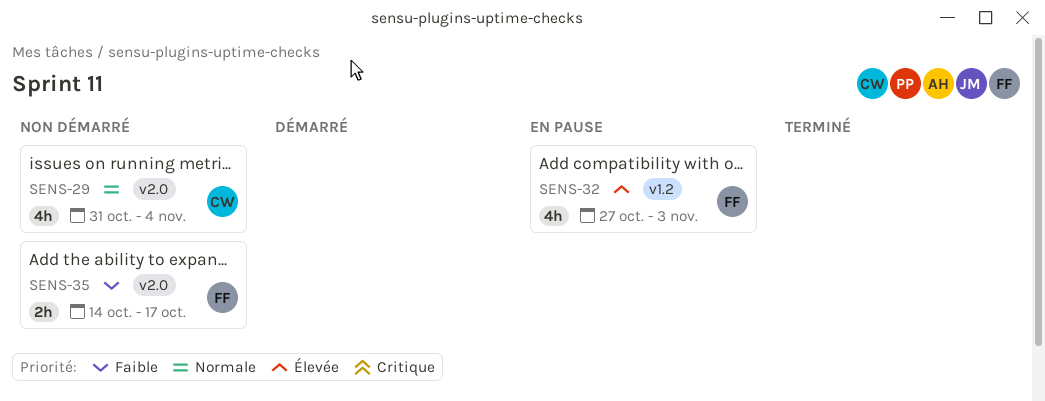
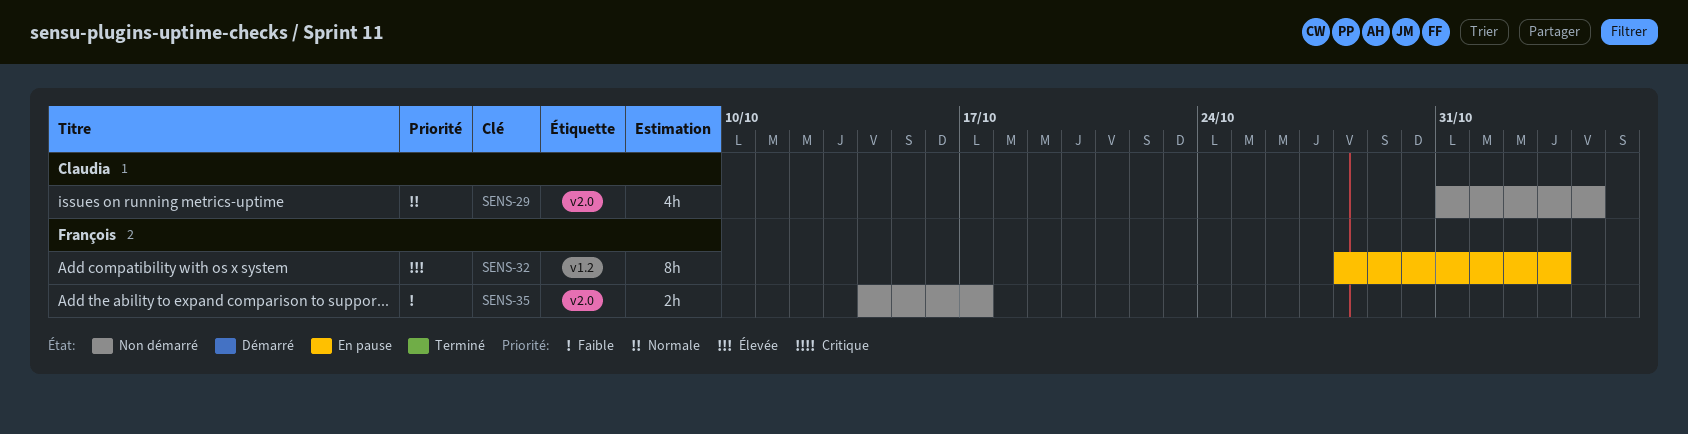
SENS-32, estimate: 4h -> 8h
SENS-32, start: Oct 27 -> Oct 28

